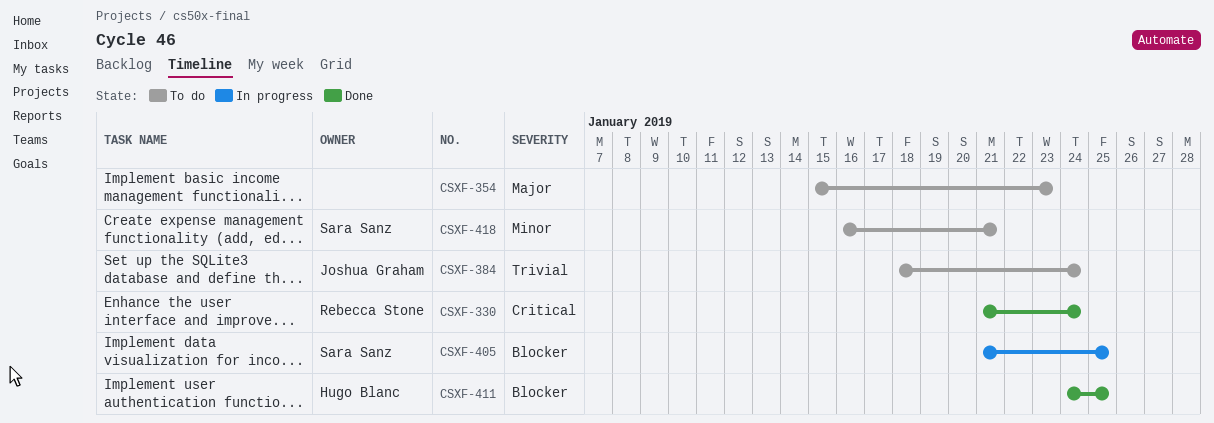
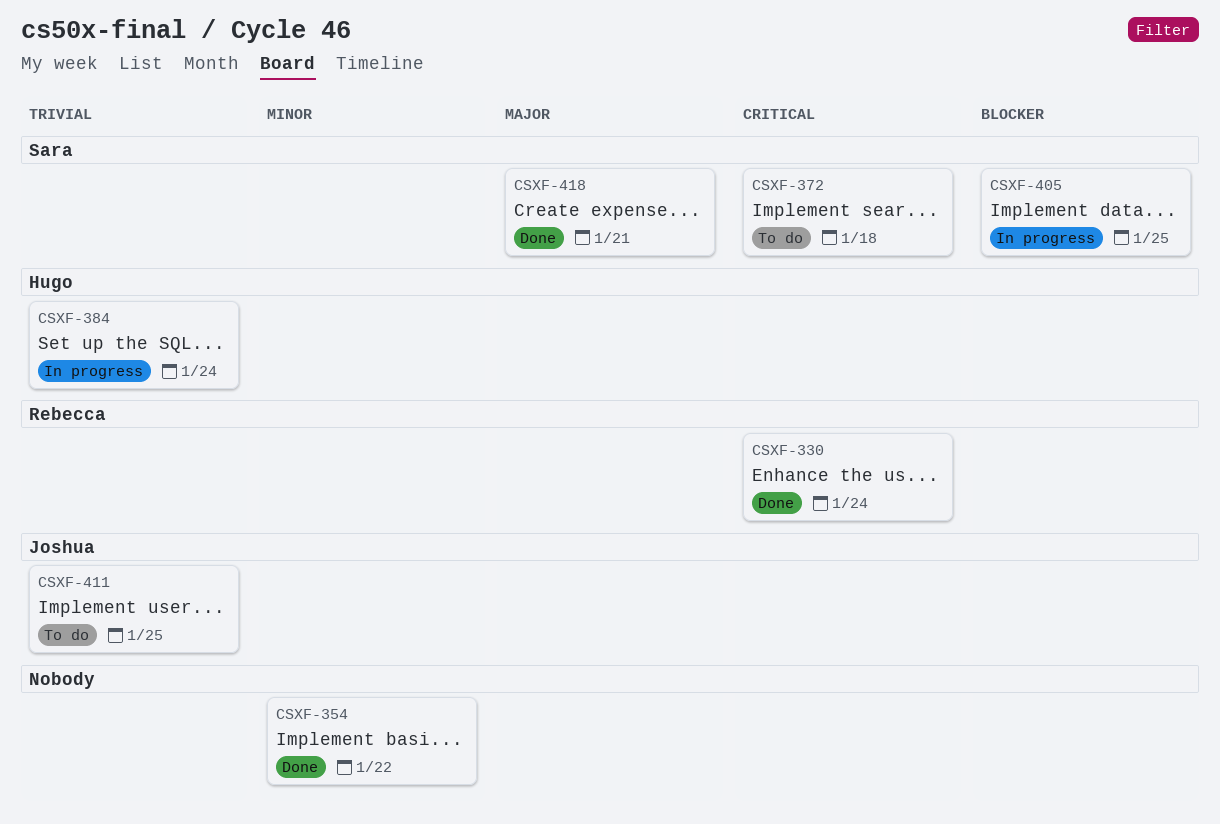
CSXF-354, status: To do -> Done
CSXF-354, priority: Major -> Minor
CSXF-354, due: Jan 23 -> Jan 22
CSXF-372: none -> present
CSXF-384, status: To do -> In progress
CSXF-384, owner: Joshua Graham -> Hugo Blanc
CSXF-411, status: Done -> To do
CSXF-411, owner: Hugo Blanc -> Joshua Graham
CSXF-411, priority: Blocker -> Trivial
CSXF-418, status: To do -> Done
CSXF-418, priority: Minor -> Major

